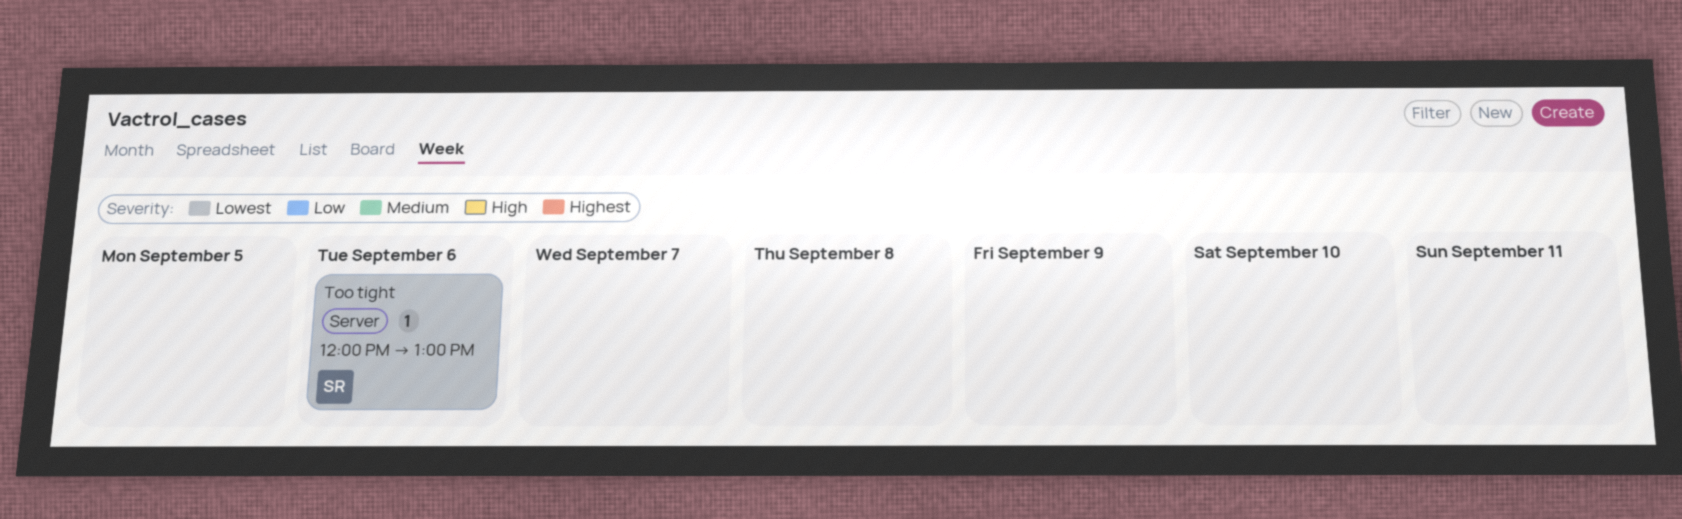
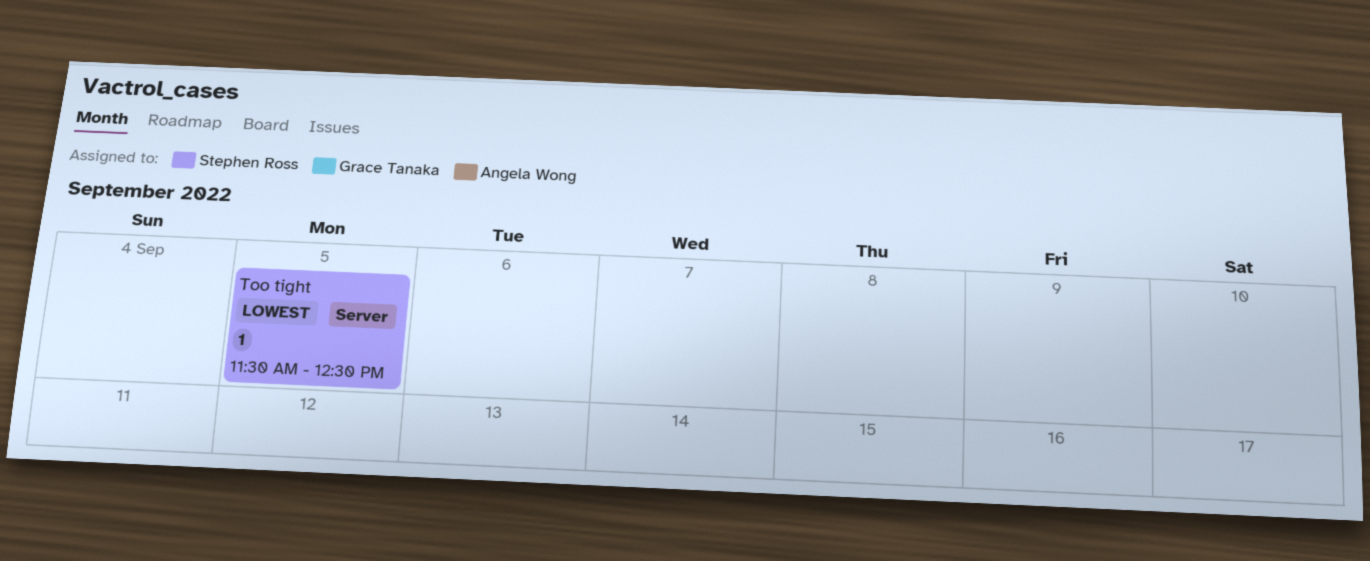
Too tight, day: Sep 6 -> Sep 5
Too tight, begins: 12:00 -> 11:30
Too tight, ends: 13:00 -> 12:30

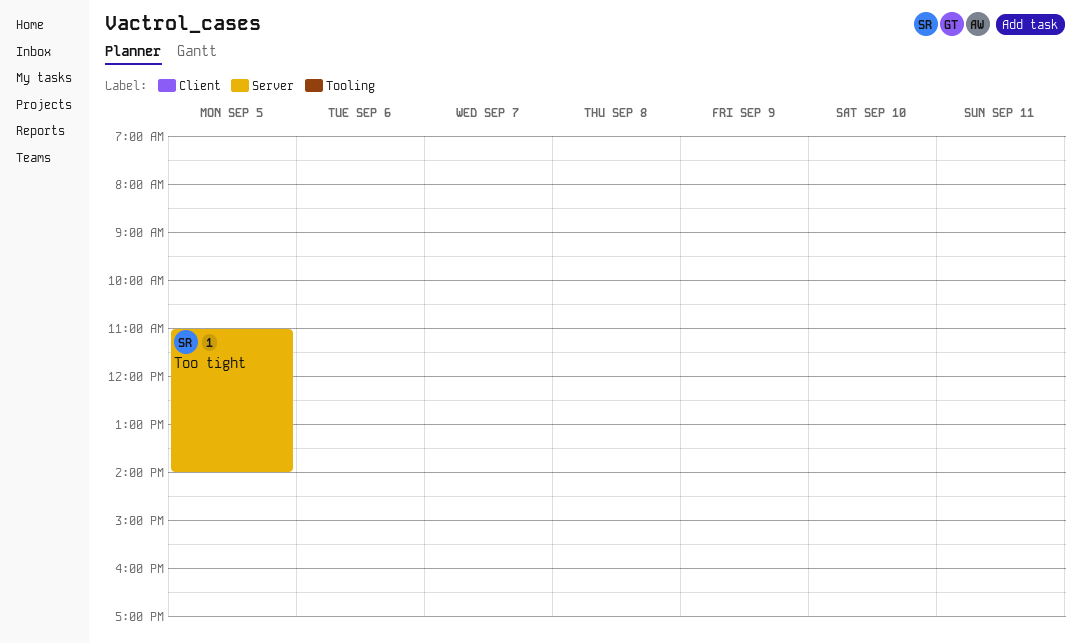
Too tight, begins: 11:30 -> 11:00
Too tight, ends: 12:30 -> 14:00

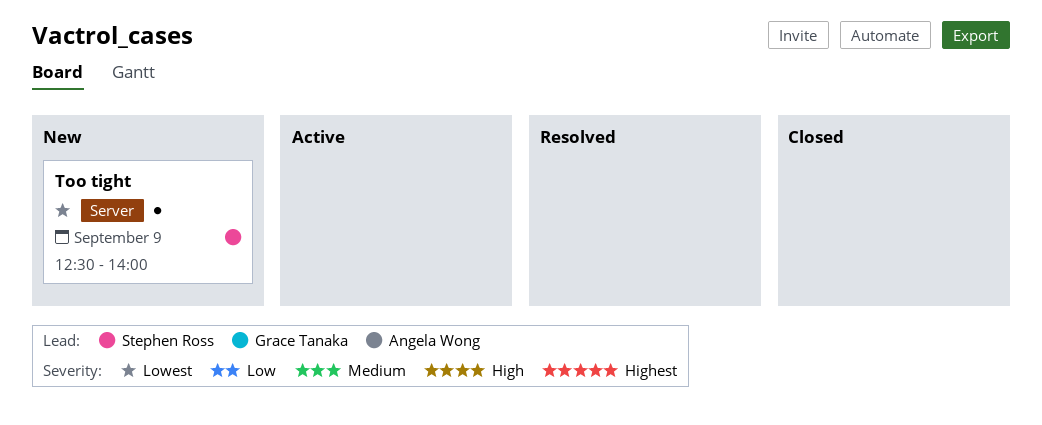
Too tight, day: Sep 5 -> Sep 9
Too tight, begins: 11:00 -> 12:30

